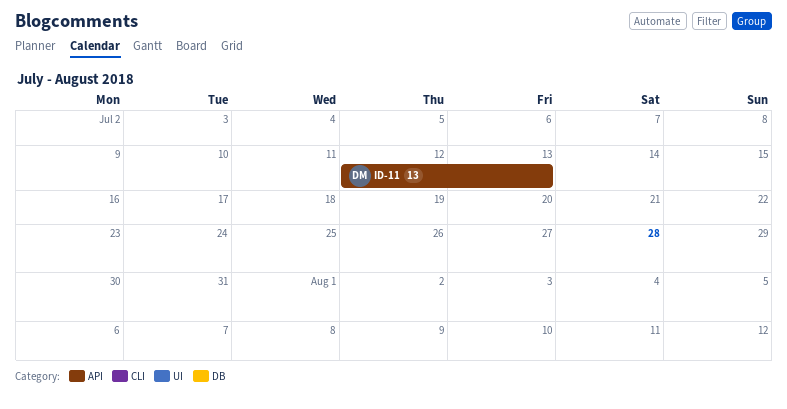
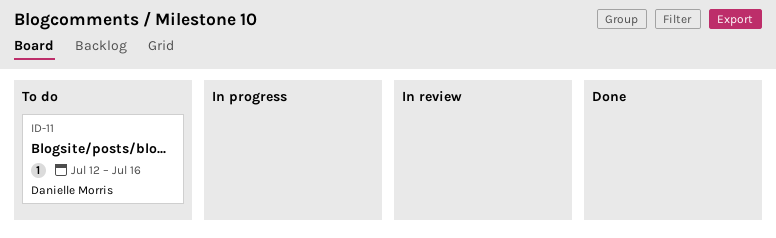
ID-11, estimate: 13 -> 1
ID-11, due: Jul 13 -> Jul 16

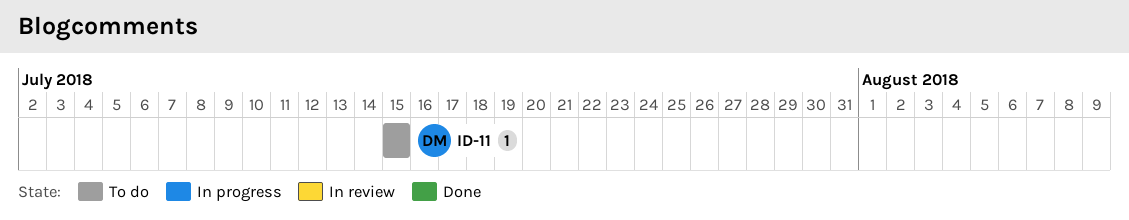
ID-11, start: Jul 12 -> Jul 15
ID-11, due: Jul 16 -> Jul 15

